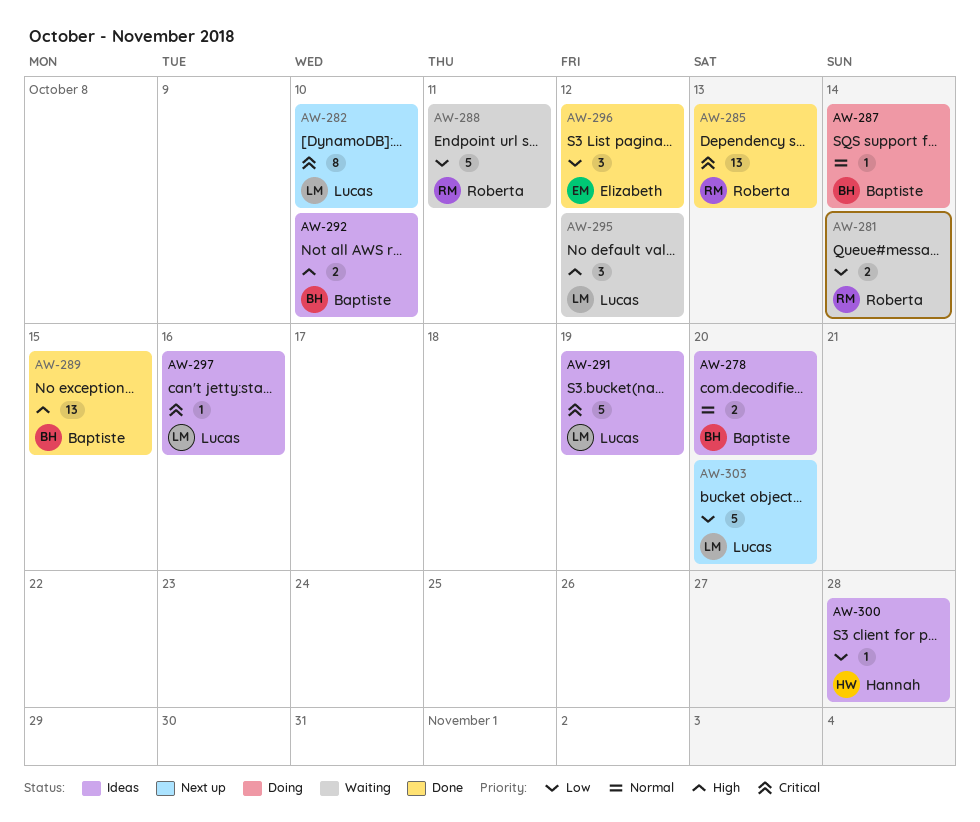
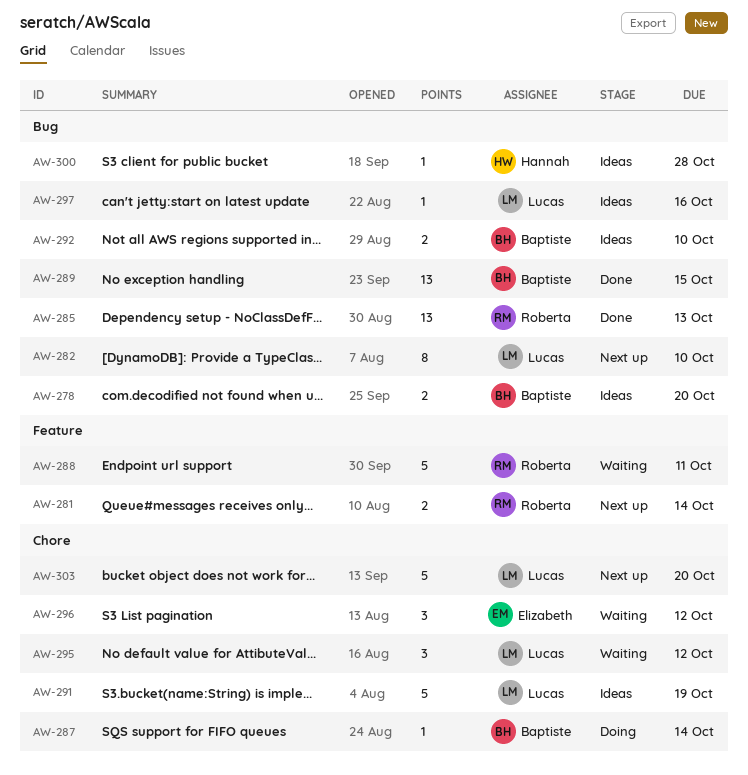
AW-281, status: Waiting -> Next up
AW-296, status: Done -> Waiting

